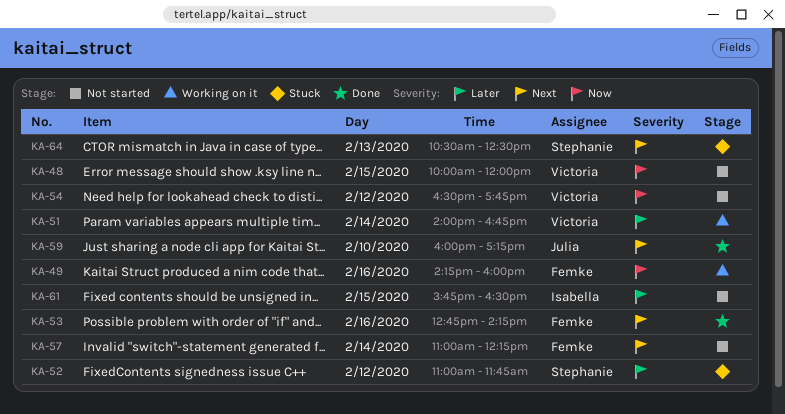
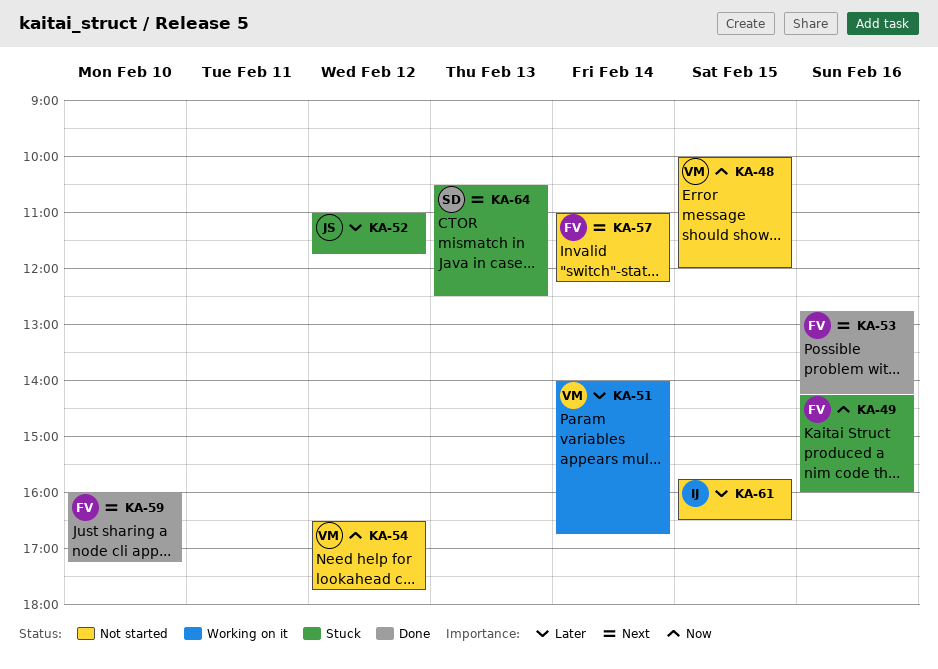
KA-49, status: Working on it -> Stuck
KA-52, owner: Stephanie -> Julia
KA-59, owner: Julia -> Femke

